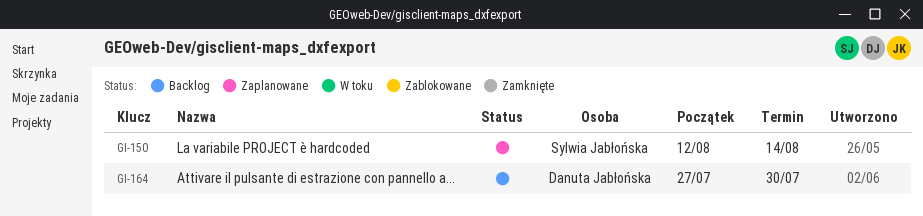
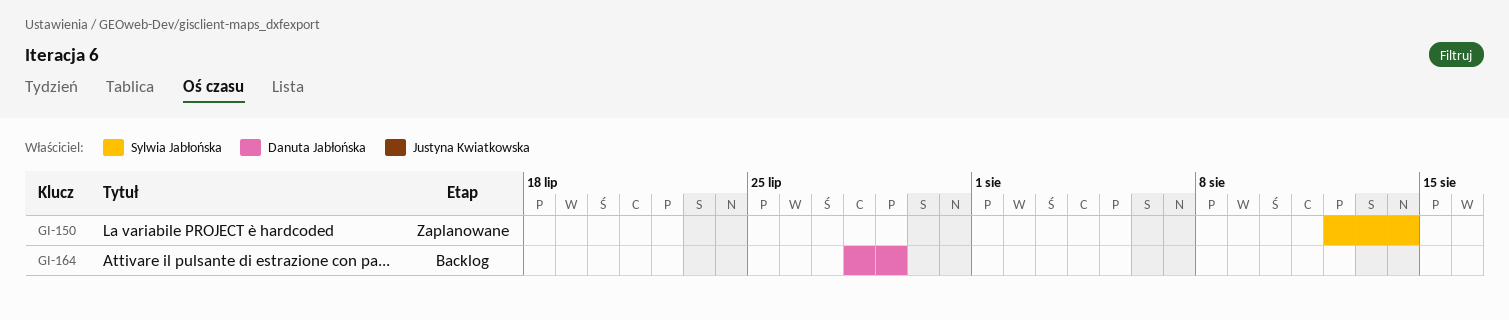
GI-164, start: Jul 27 -> Jul 28
GI-164, due: Jul 30 -> Jul 29

